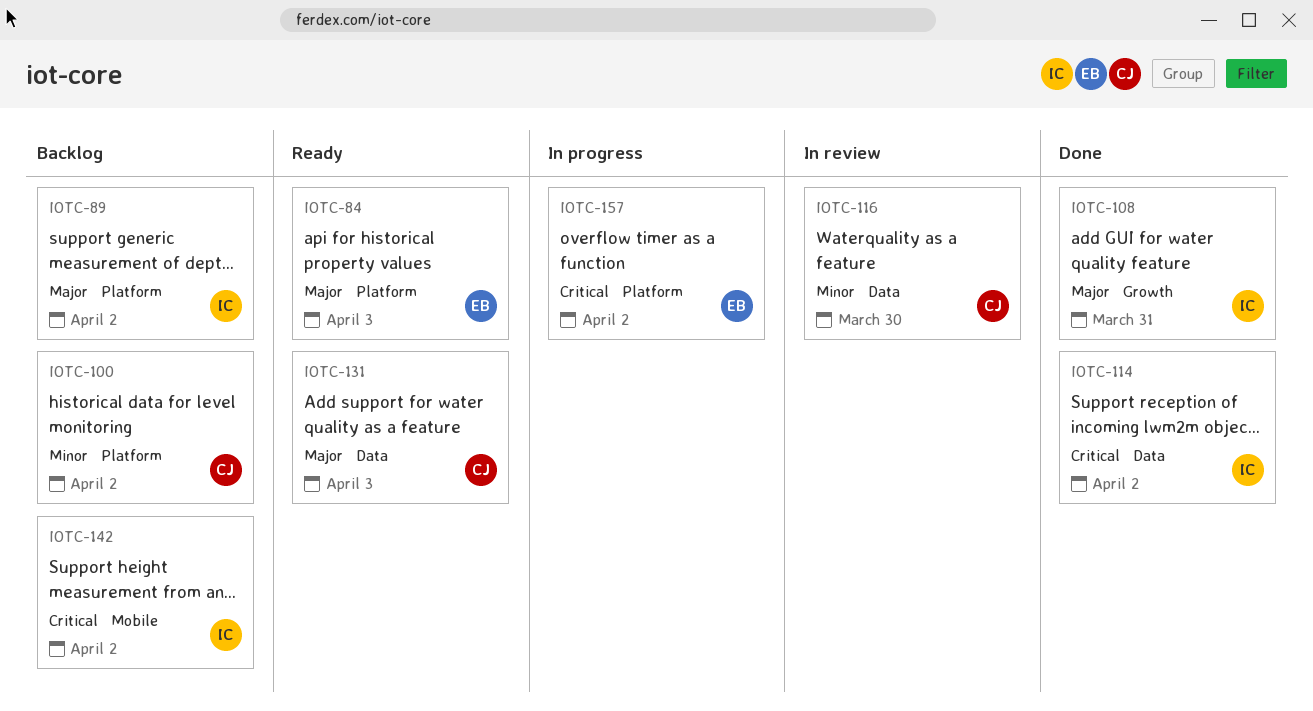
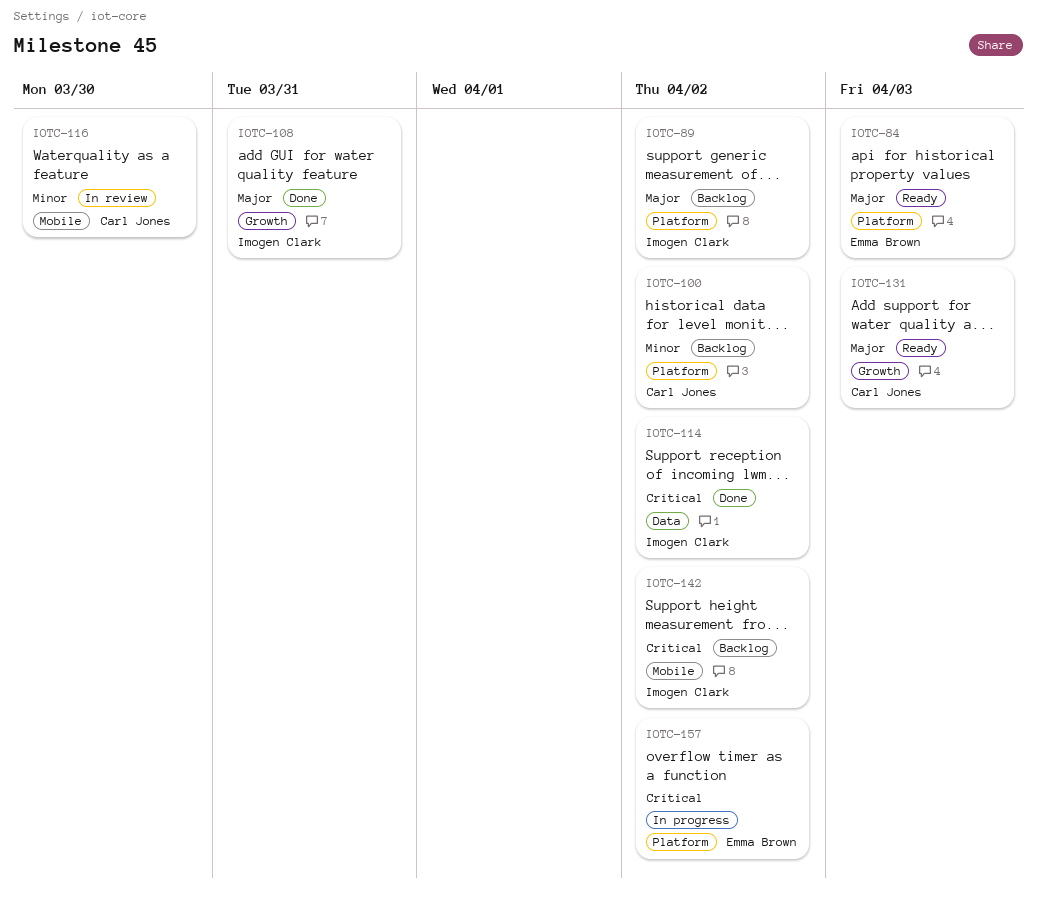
IOTC-116, label: Data -> Mobile
IOTC-131, label: Data -> Growth

